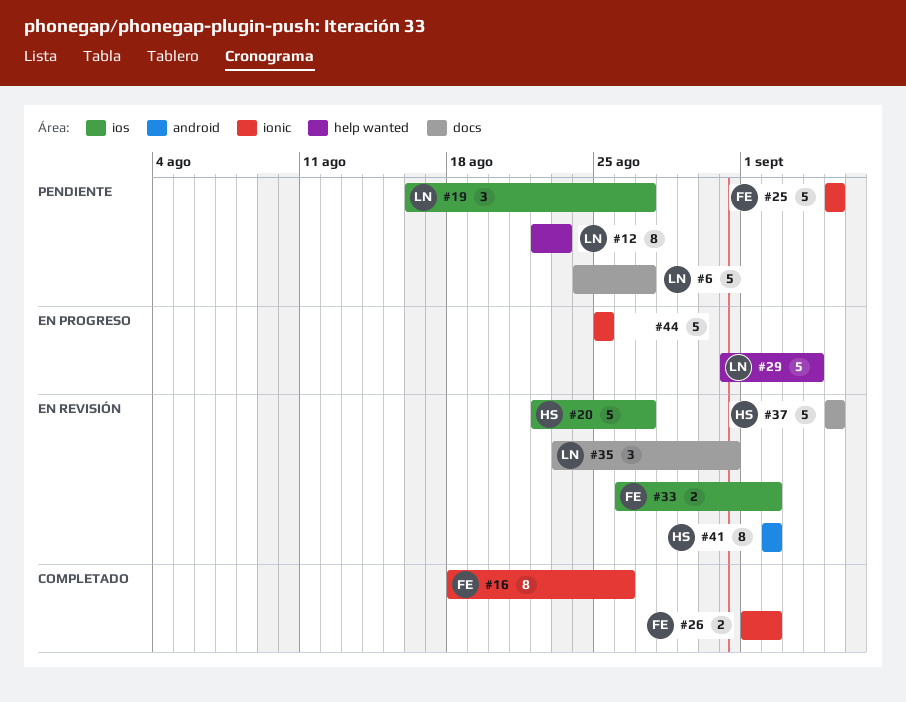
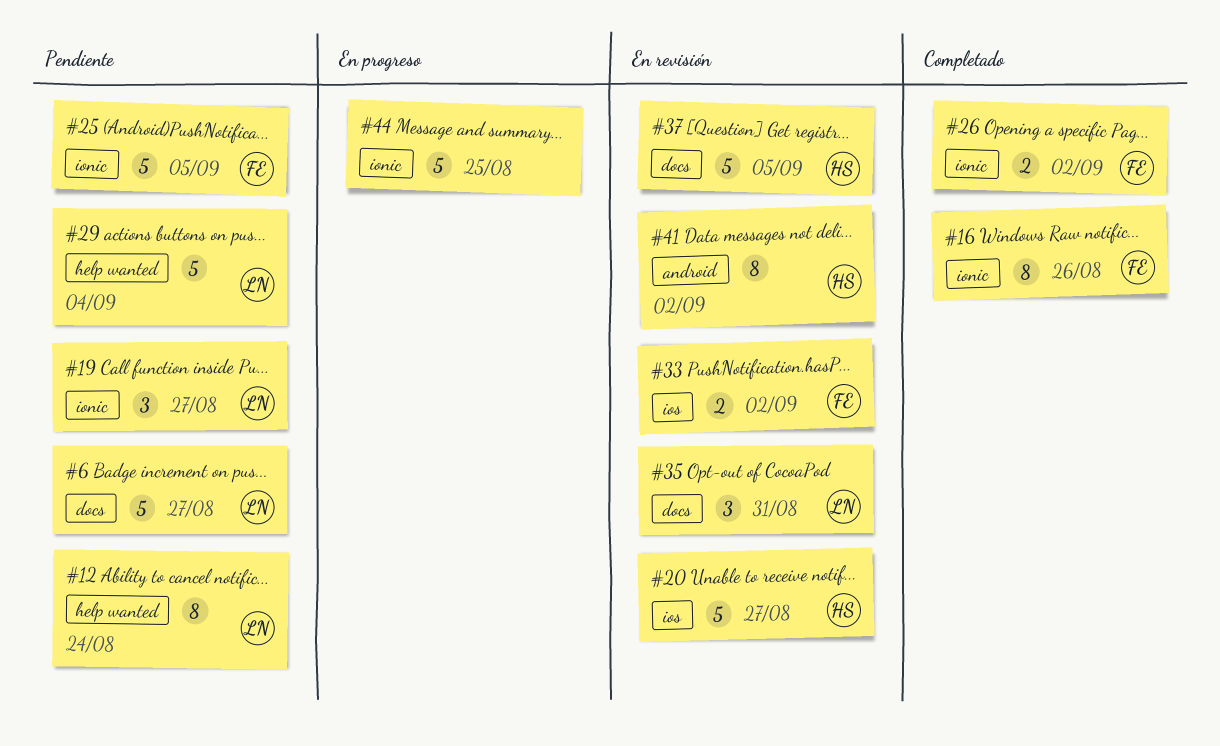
#12, due: Aug 23 -> Aug 24
#19, label: ios -> ionic
#29, status: En progreso -> Pendiente

